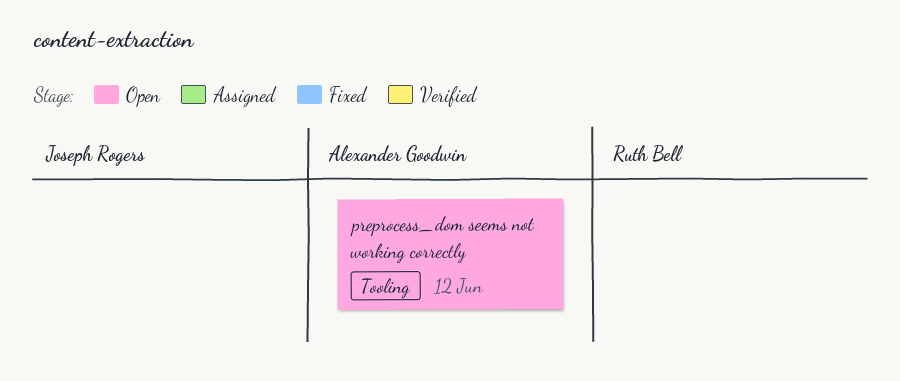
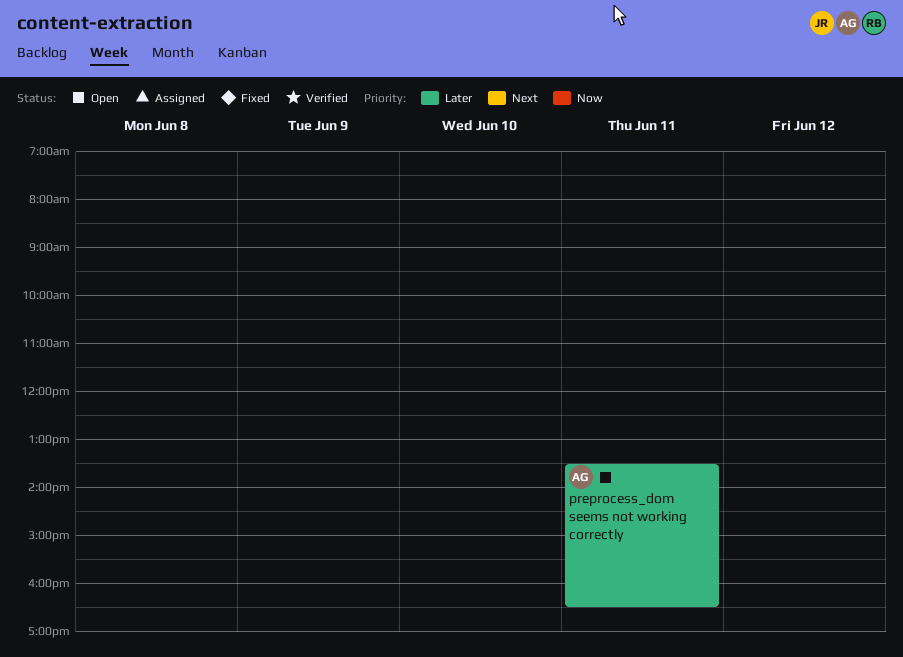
preprocess_dom seems not working correctly, day: Jun 12 -> Jun 11

